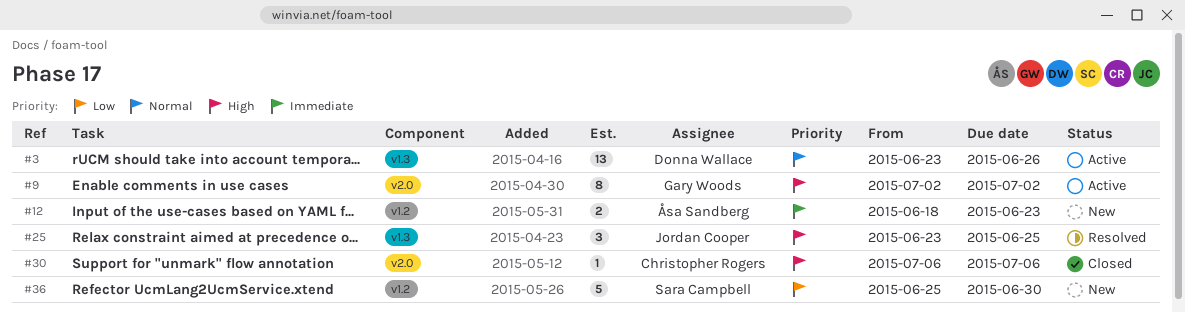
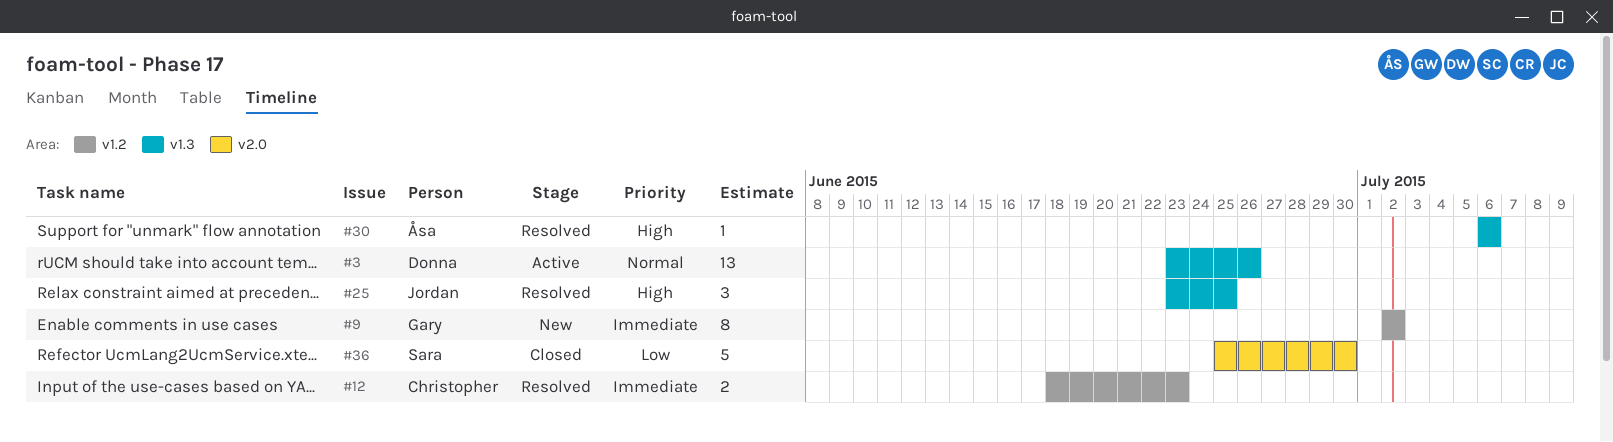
#9, status: Active -> New
#9, priority: High -> Immediate
#9, label: v2.0 -> v1.2
#12, status: New -> Resolved
#12, owner: Åsa Sandberg -> Christopher Rogers
#30, status: Closed -> Resolved
#30, owner: Christopher Rogers -> Åsa Sandberg
#30, label: v2.0 -> v1.3
#36, status: New -> Closed
#36, label: v1.2 -> v2.0

